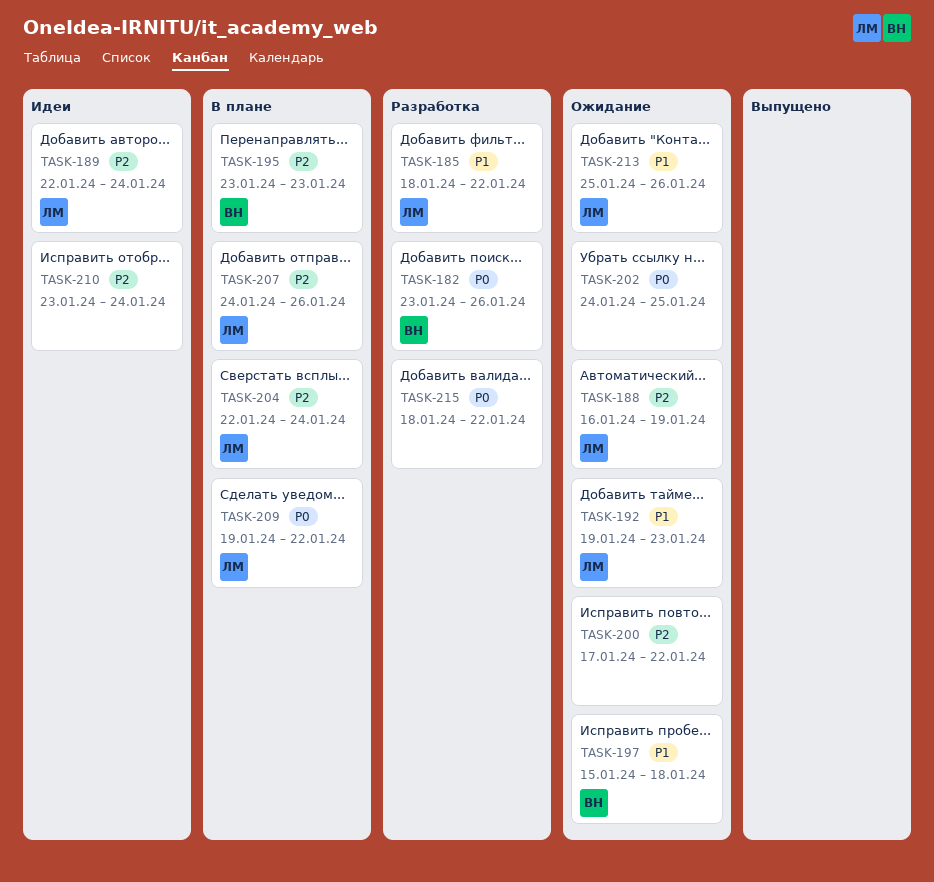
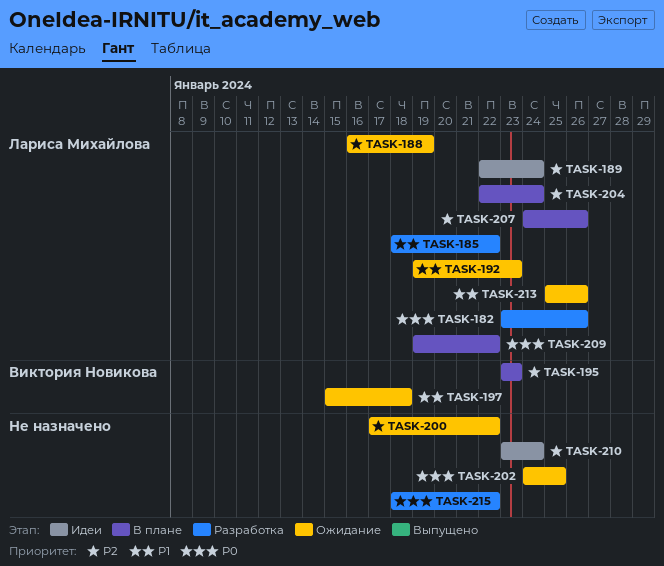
TASK-182, owner: Виктория Новикова -> Лариса Михайлова

